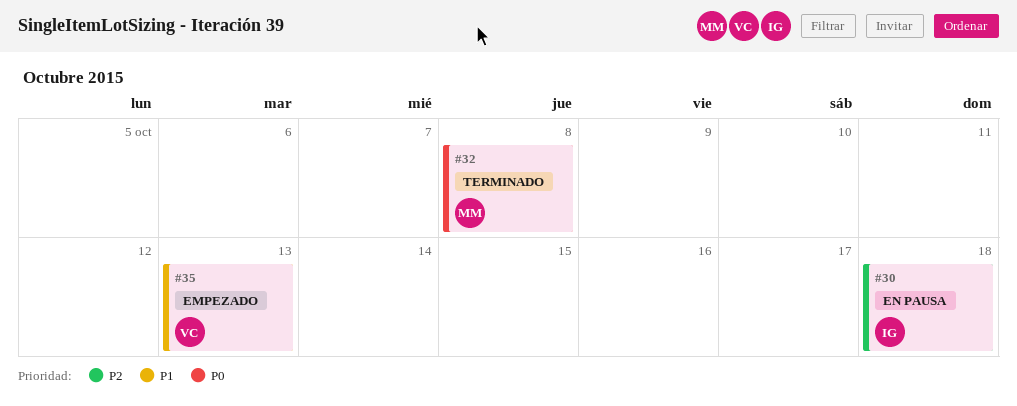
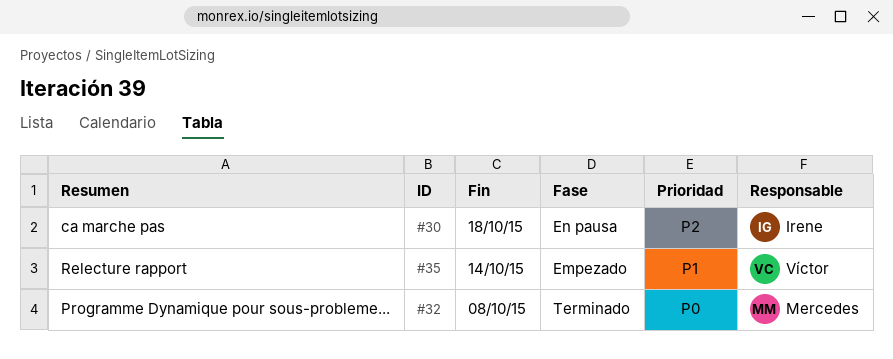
#35, due: Oct 13 -> Oct 14

